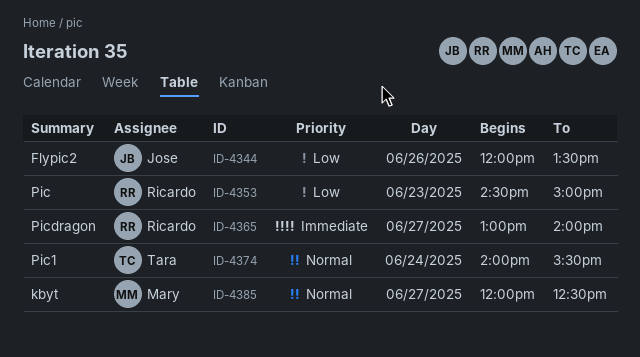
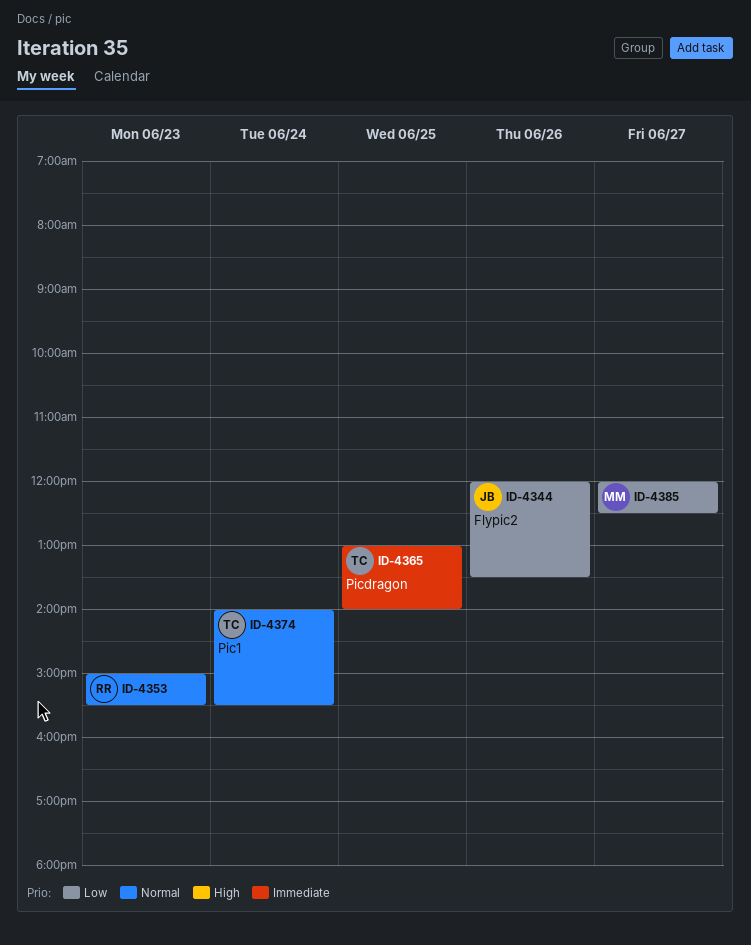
ID-4353, priority: Low -> Normal
ID-4353, begins: 14:30 -> 15:00
ID-4353, ends: 15:00 -> 15:30
ID-4365, owner: Ricardo -> Tara
ID-4365, day: Jun 27 -> Jun 25
ID-4385, priority: Normal -> Low

